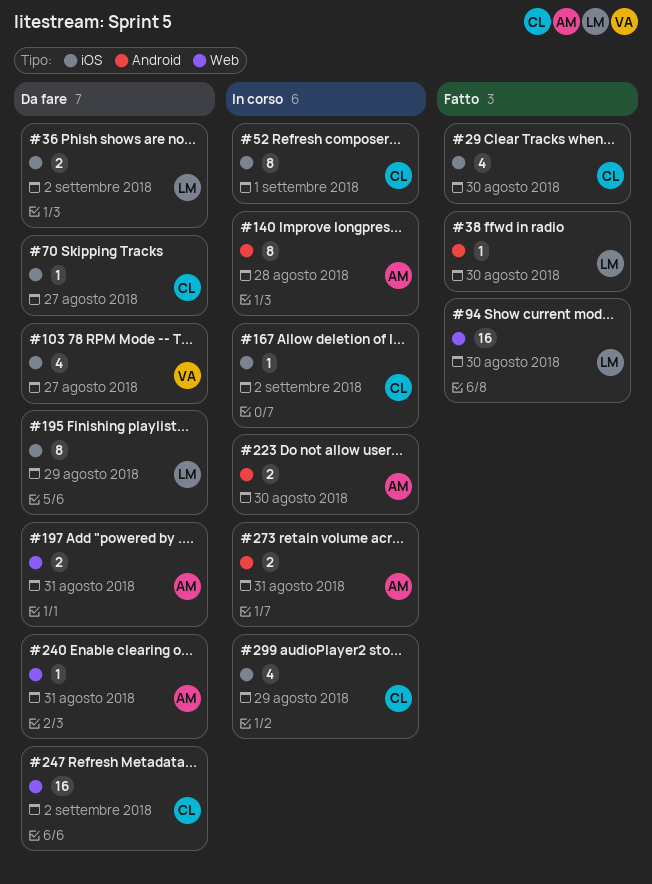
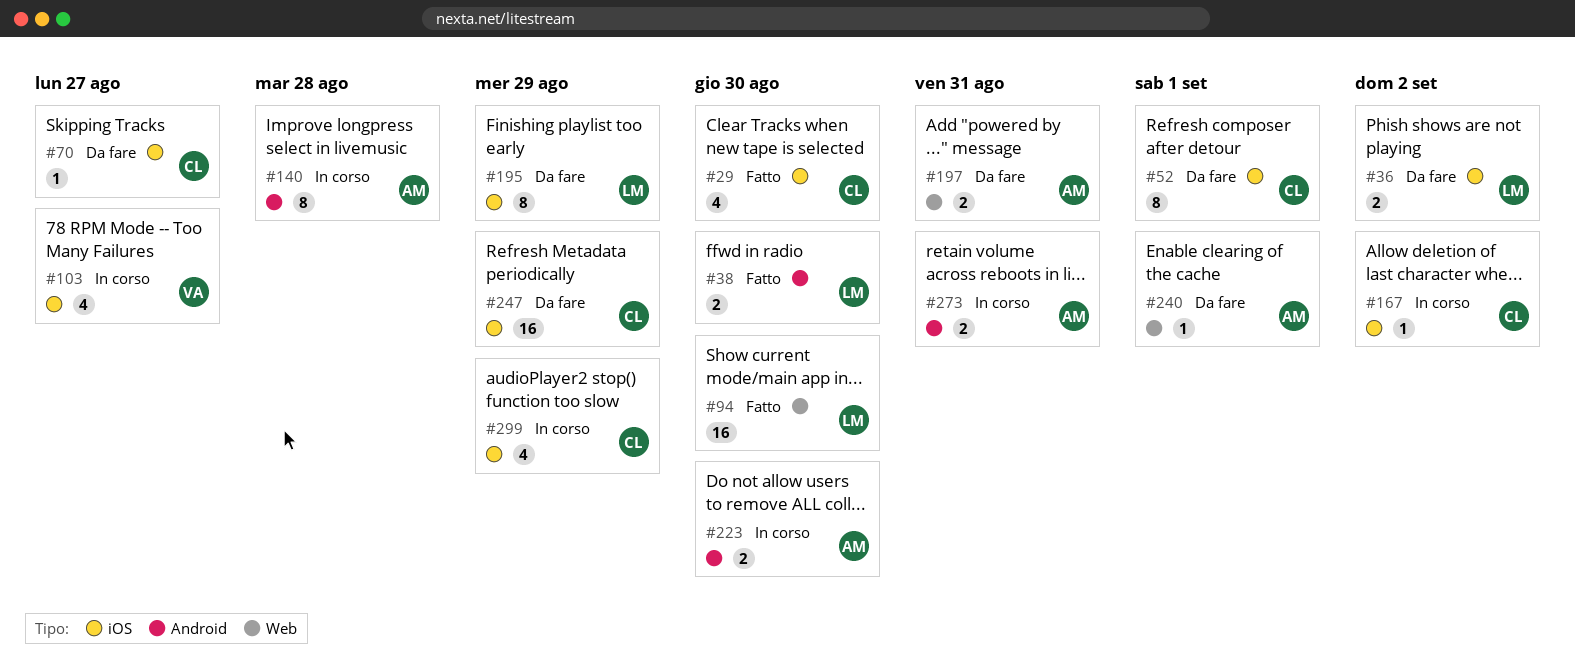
#38, estimate: 1 -> 2
#52, status: In corso -> Da fare
#103, status: Da fare -> In corso
#240, due: Aug 31 -> Sep 1
#247, label: Web -> iOS
#247, due: Sep 2 -> Aug 29

